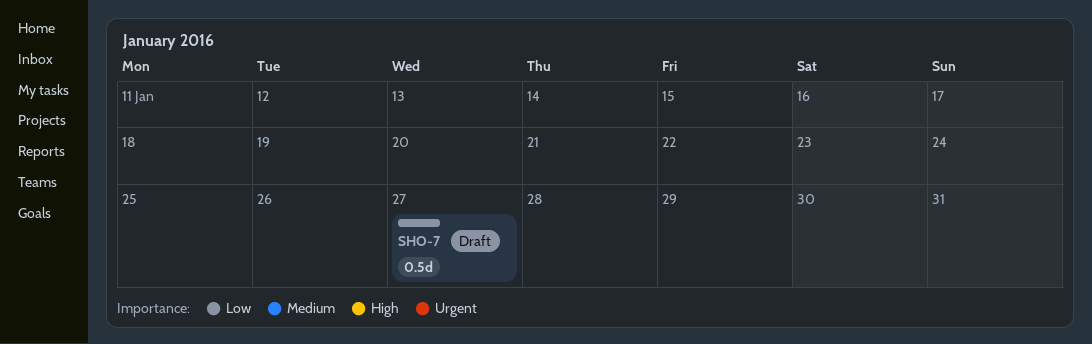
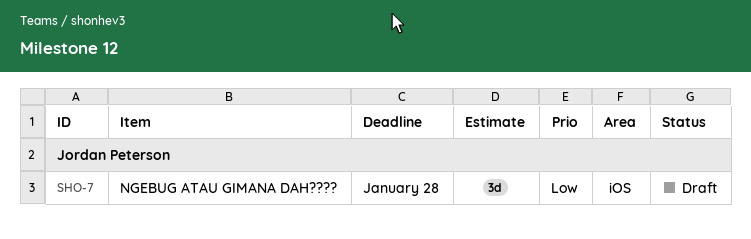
SHO-7, estimate: 0.5d -> 3d
SHO-7, due: Jan 27 -> Jan 28

